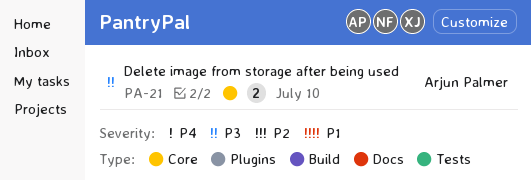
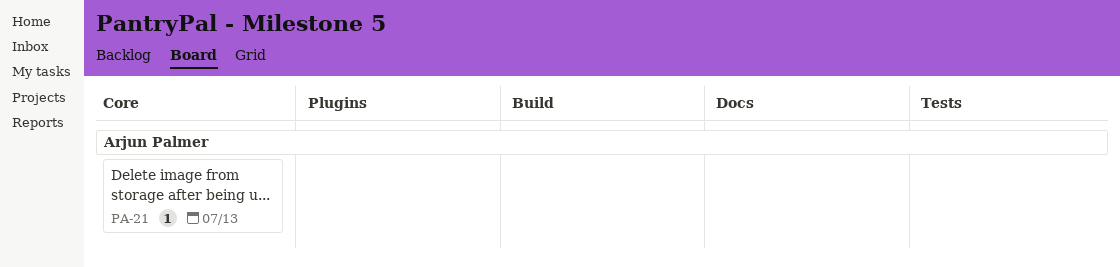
PA-21, estimate: 2 -> 1
PA-21, due: Jul 10 -> Jul 13

